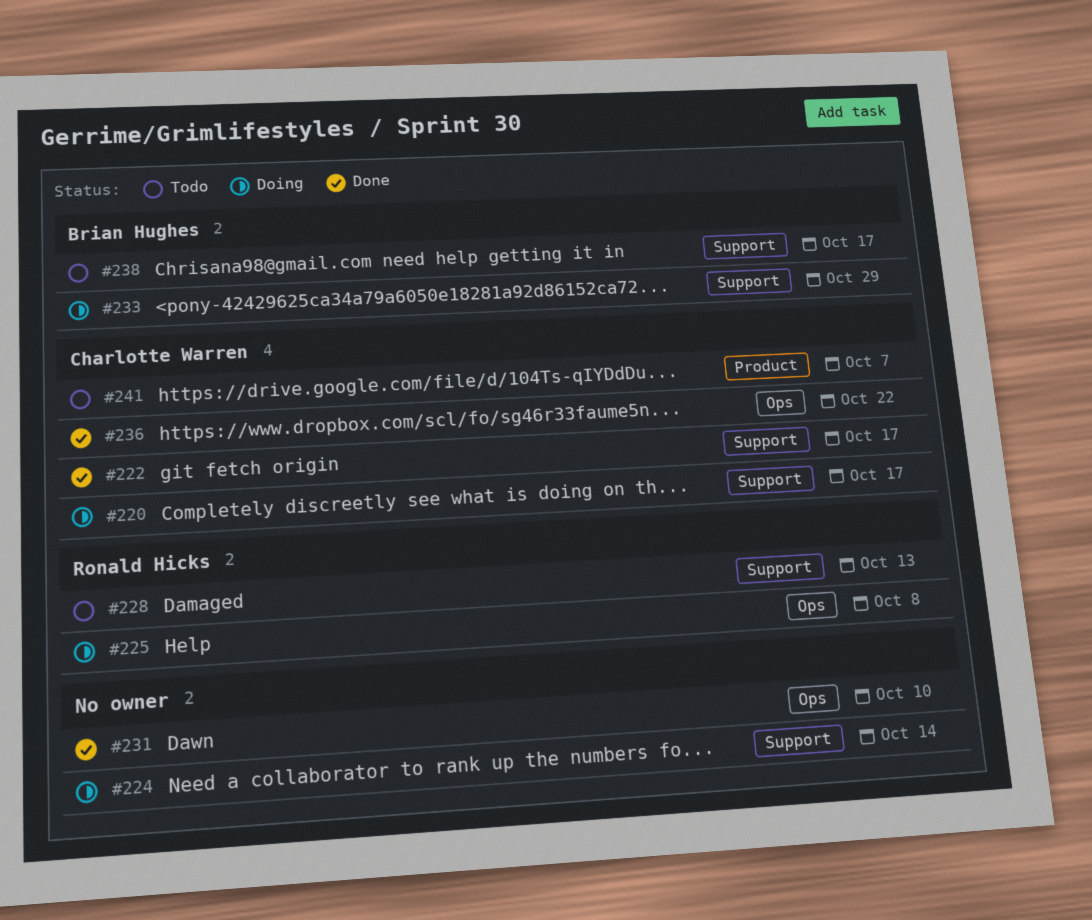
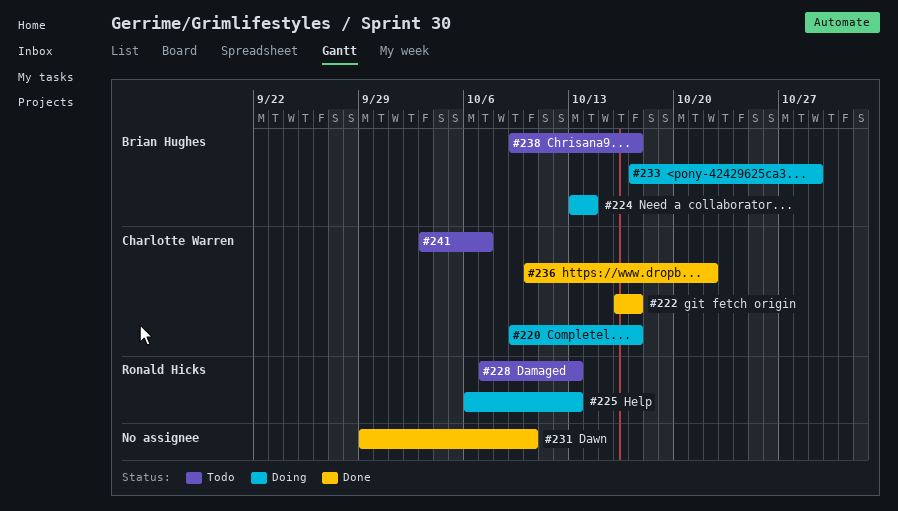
#224, owner: none -> Brian Hughes
#225, due: Oct 8 -> Oct 13

